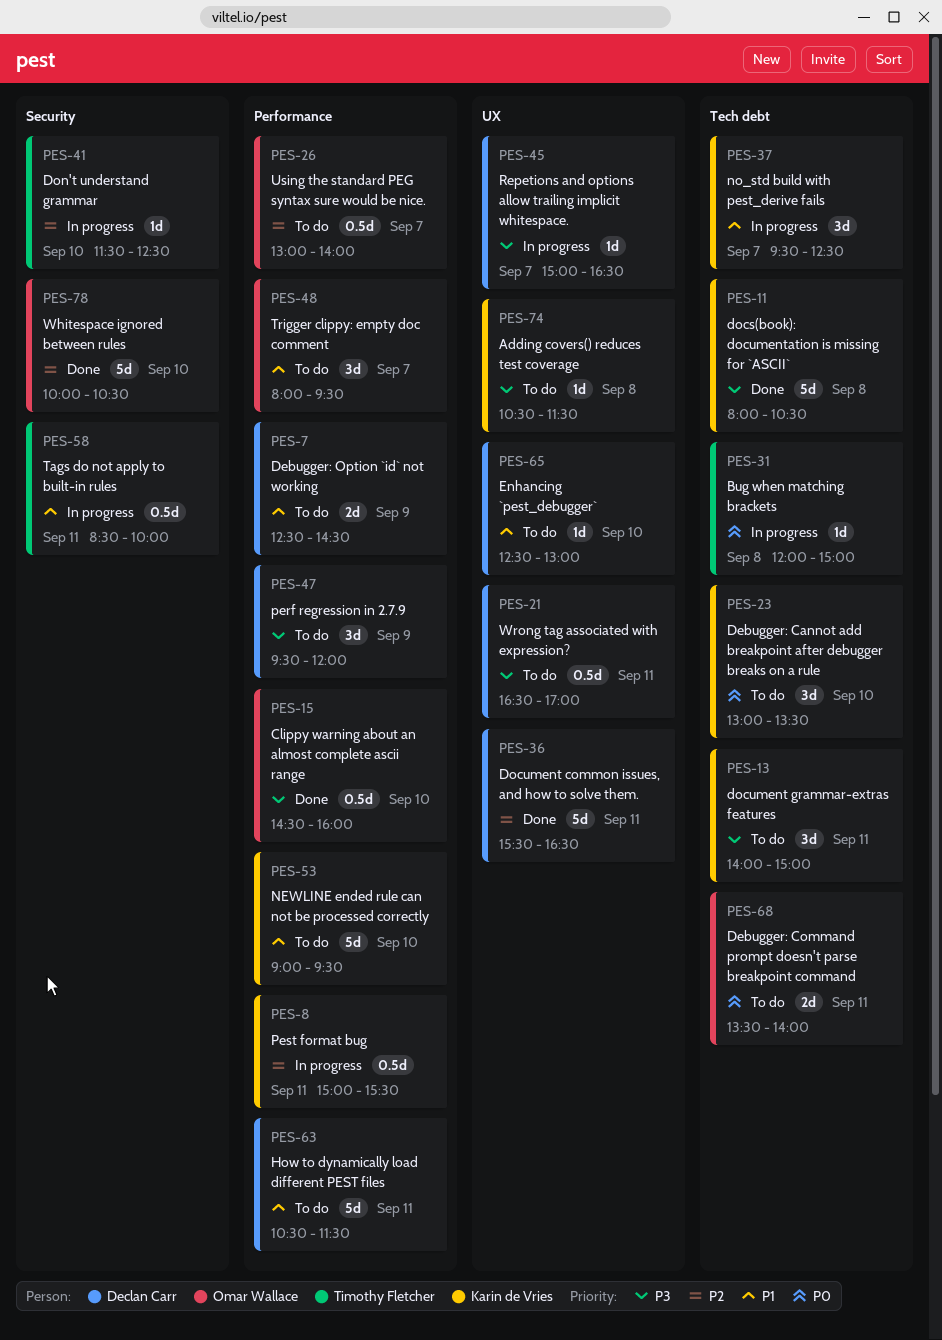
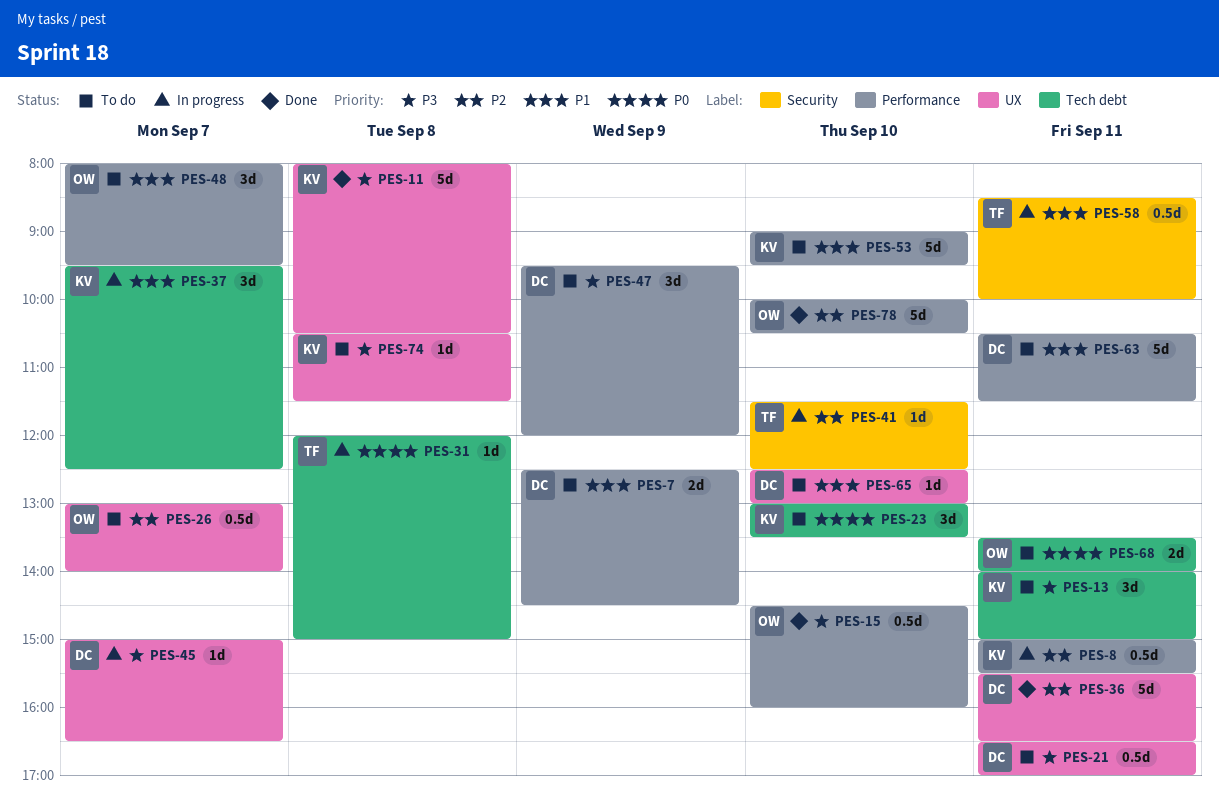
PES-11, label: Tech debt -> UX
PES-26, label: Performance -> UX
PES-78, label: Security -> Performance

